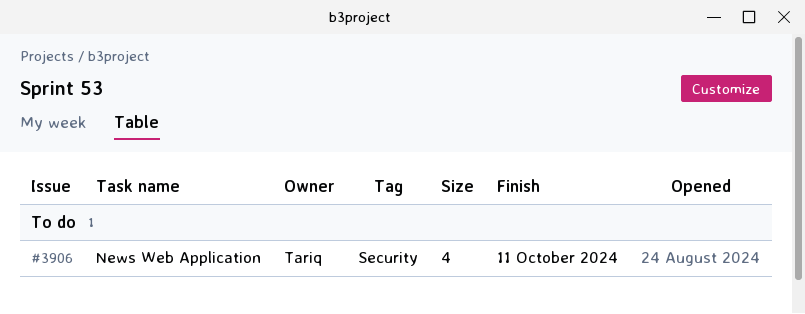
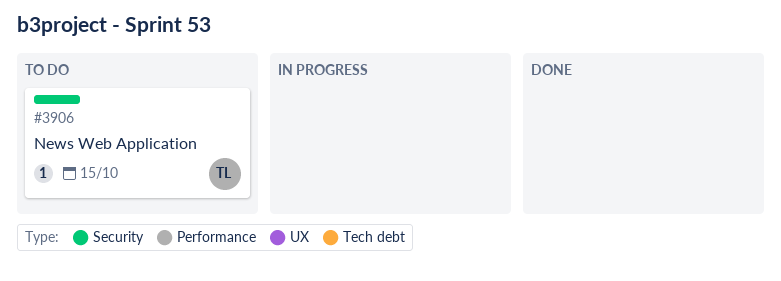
#3906, estimate: 4 -> 1
#3906, due: Oct 11 -> Oct 15

